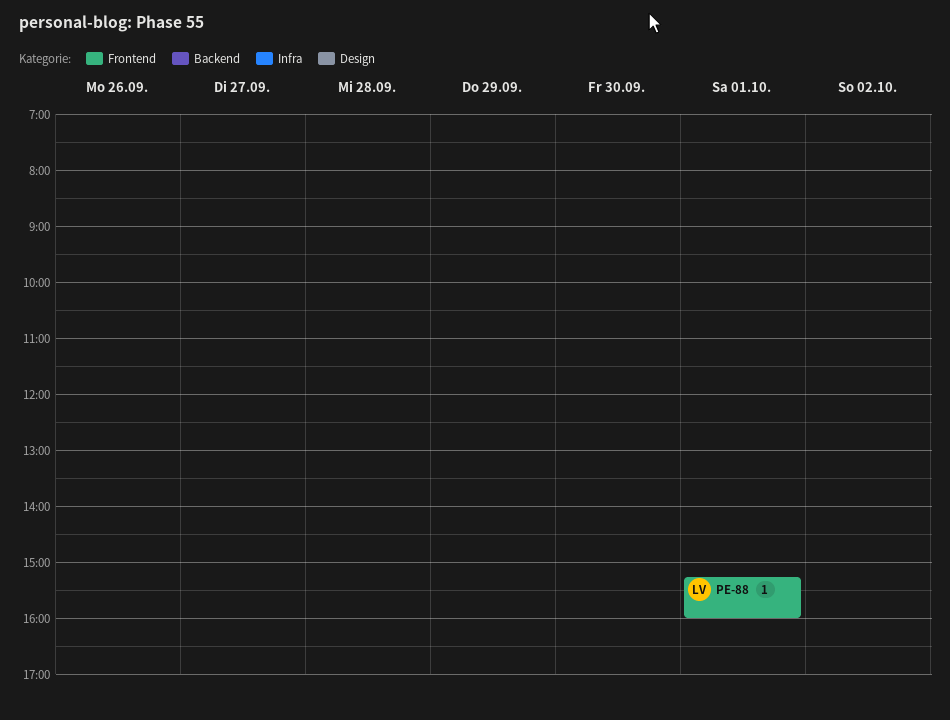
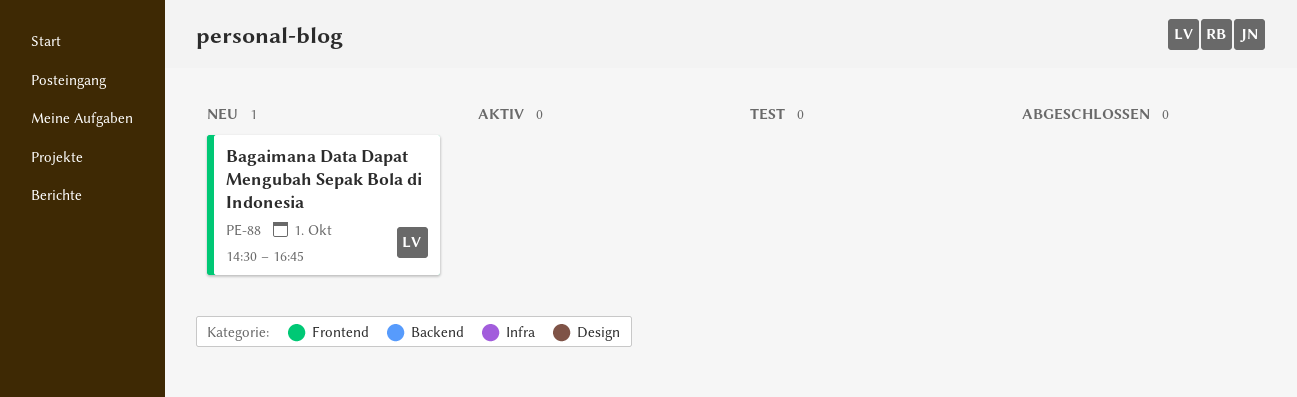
PE-88, begins: 15:15 -> 14:30
PE-88, ends: 16:00 -> 16:45

